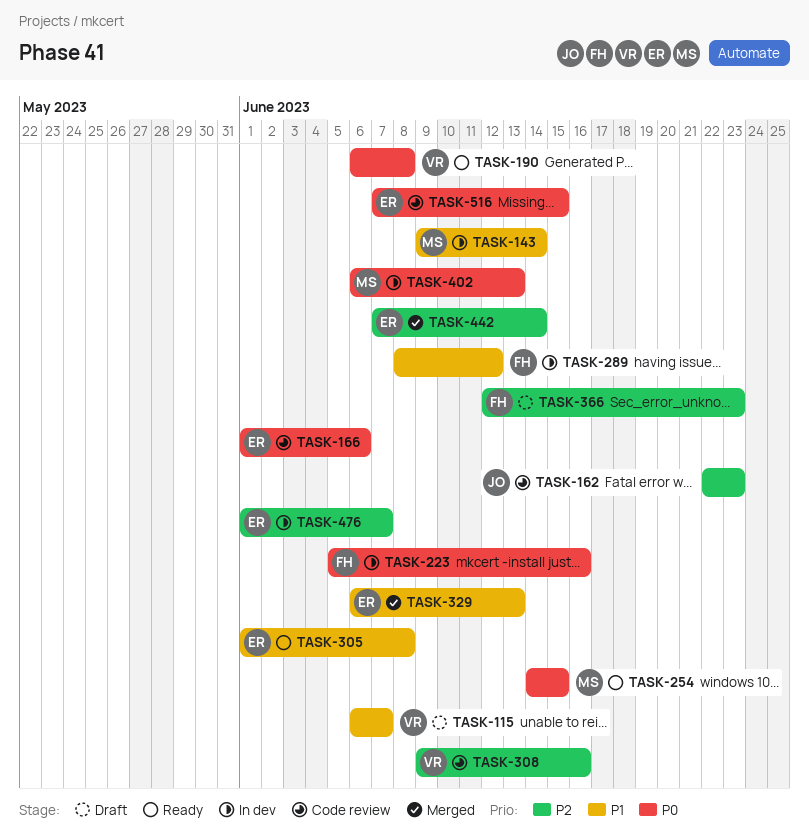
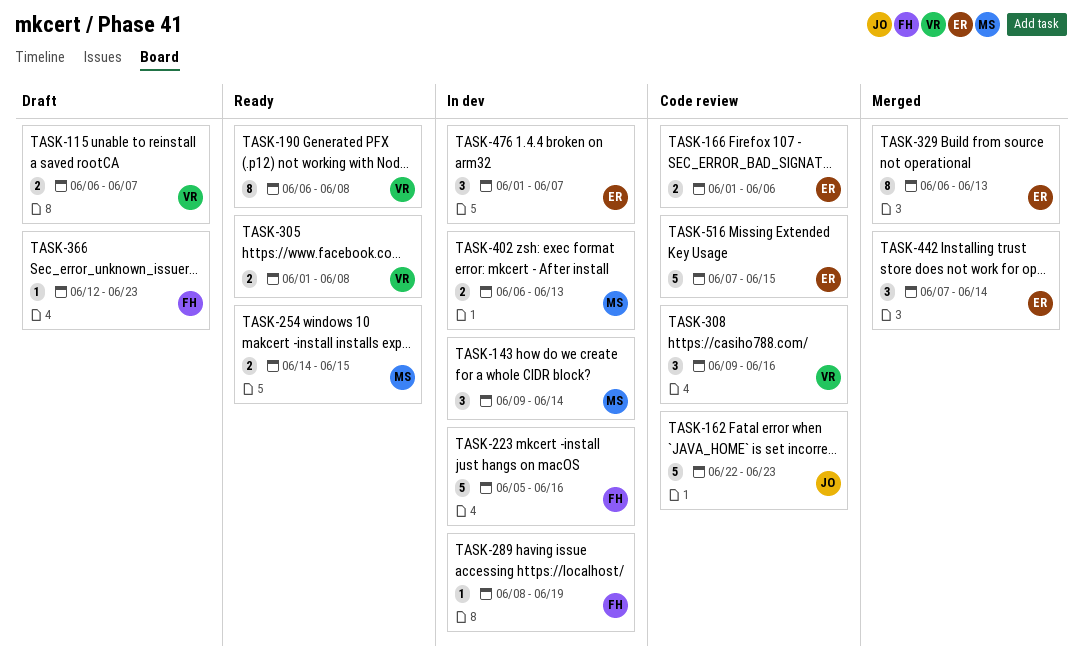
TASK-289, due: Jun 12 -> Jun 19
TASK-305, owner: ER -> VR

